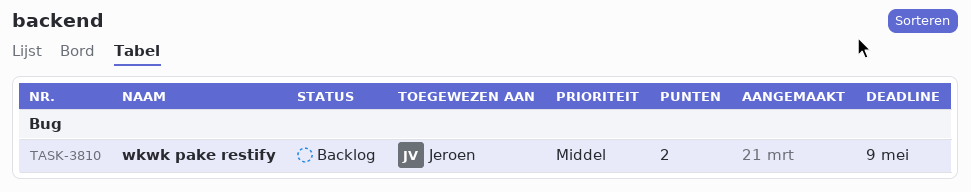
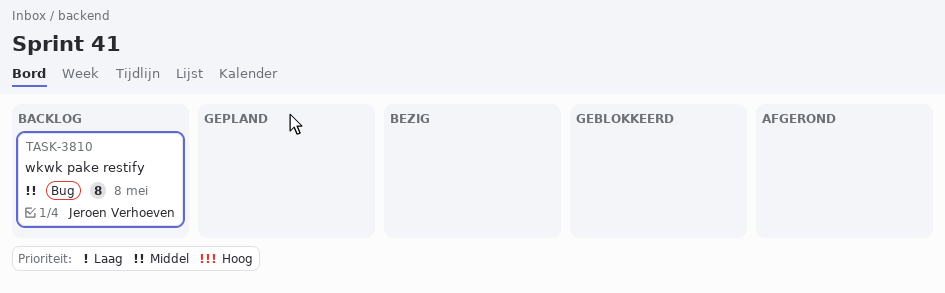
TASK-3810, estimate: 2 -> 8
TASK-3810, due: May 9 -> May 8

